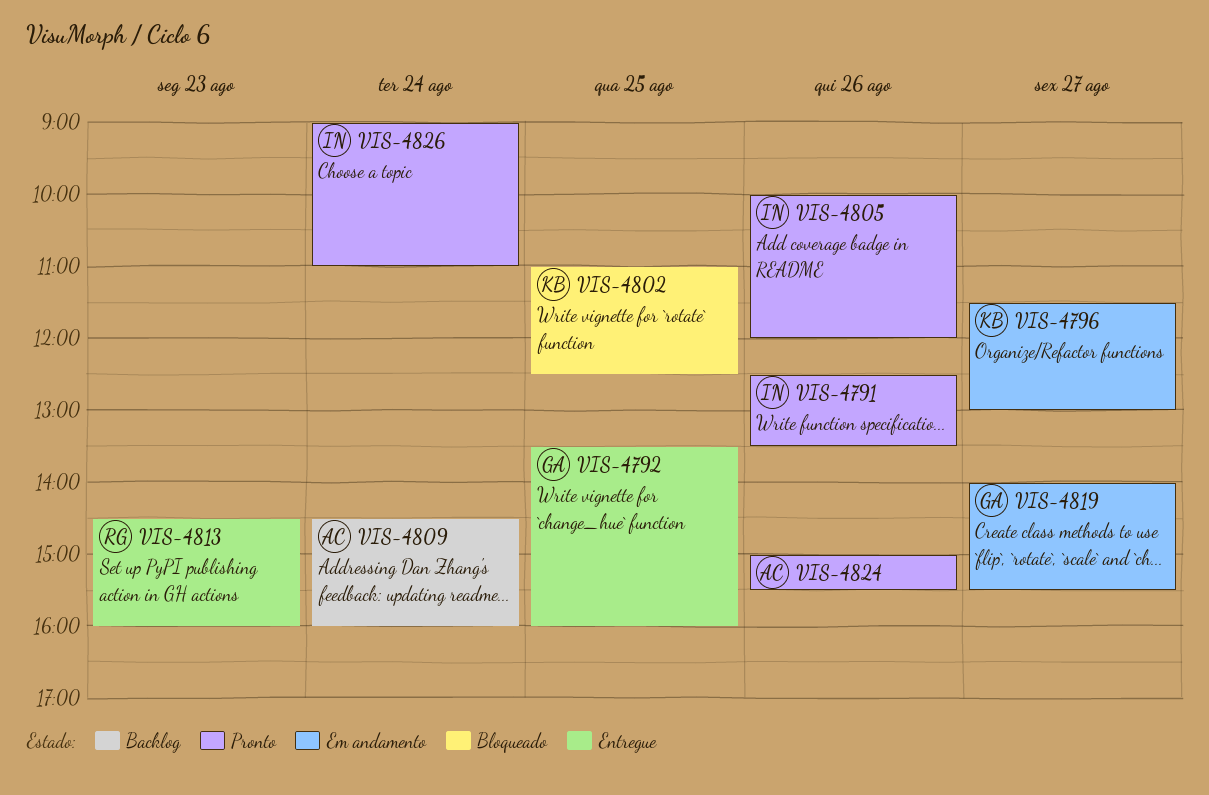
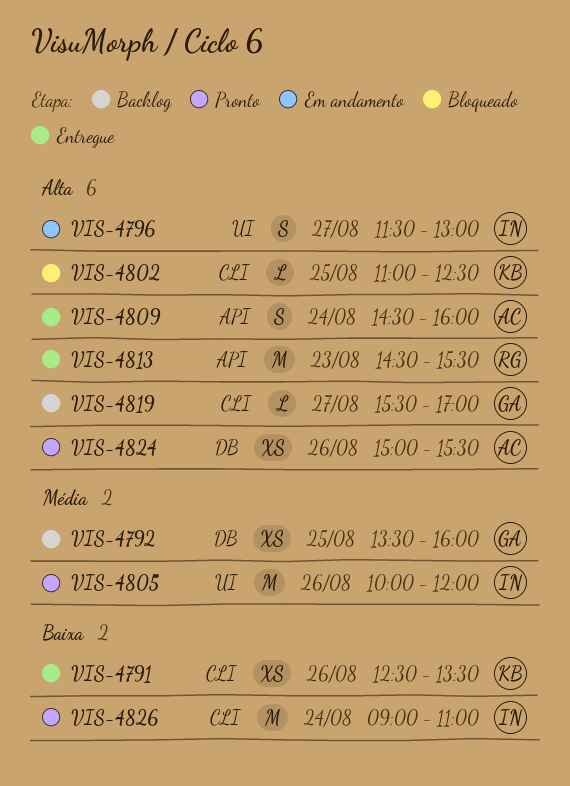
VIS-4791, status: Pronto -> Entregue
VIS-4791, owner: IN -> KB
VIS-4792, status: Entregue -> Backlog
VIS-4796, owner: KB -> IN
VIS-4809, status: Backlog -> Entregue
VIS-4813, ends: 16:00 -> 15:30
VIS-4819, status: Em andamento -> Backlog
VIS-4819, begins: 14:00 -> 15:30
VIS-4819, ends: 15:30 -> 17:00

